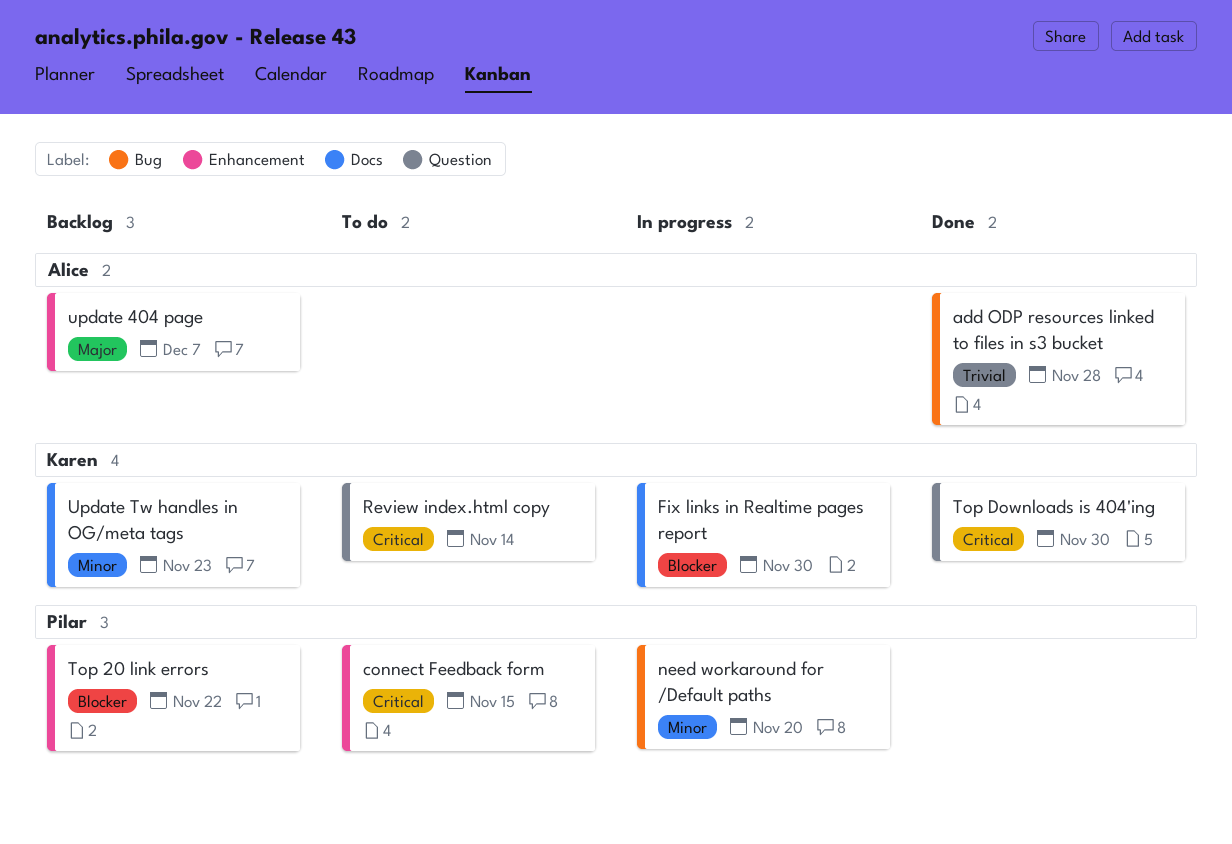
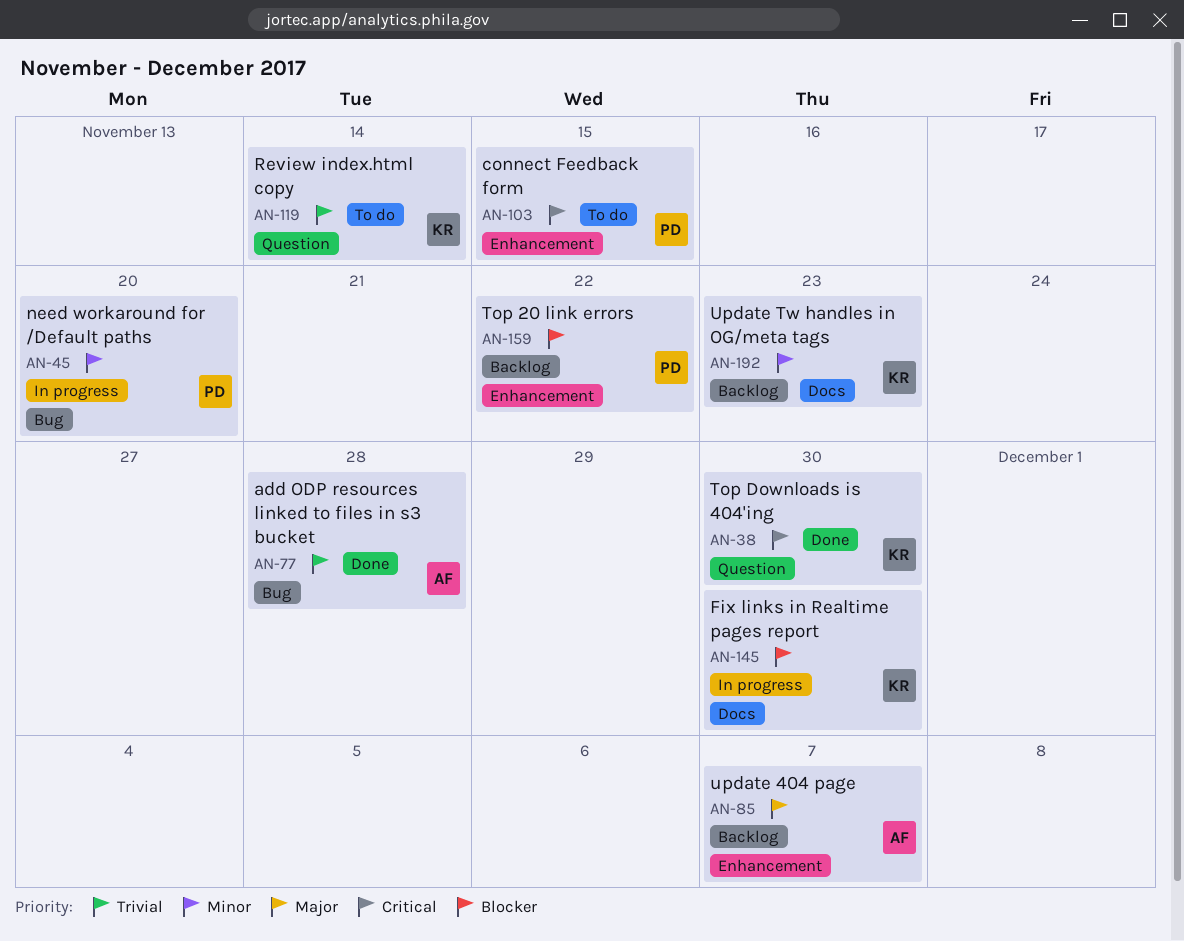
Review index.html copy, priority: Critical -> Trivial

